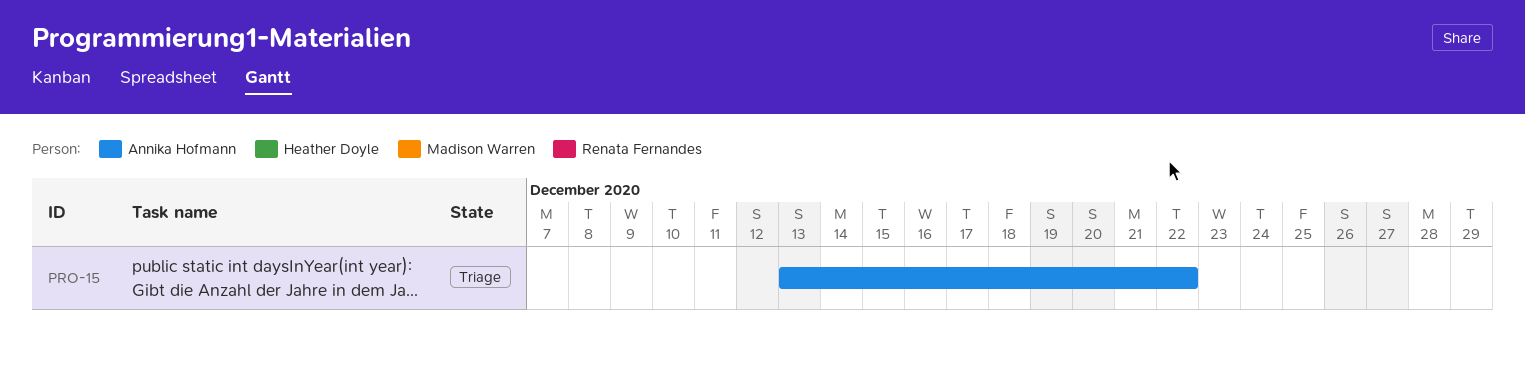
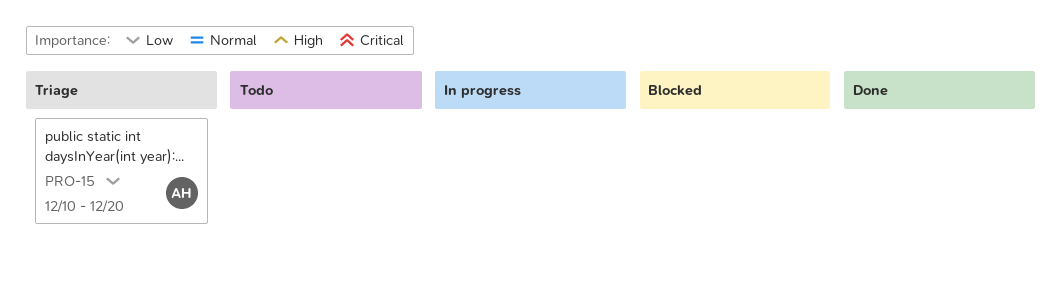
PRO-15, start: Dec 13 -> Dec 10
PRO-15, due: Dec 22 -> Dec 20

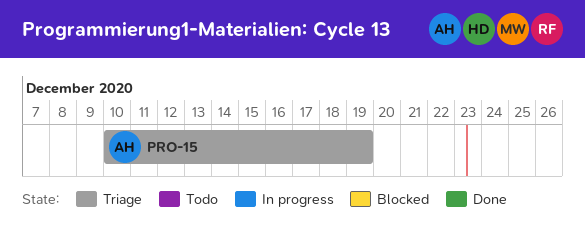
PRO-15, due: Dec 20 -> Dec 19

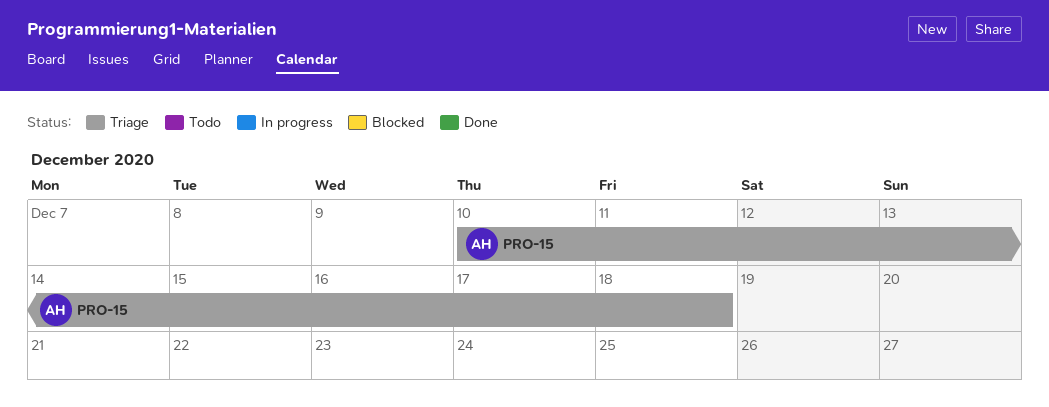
PRO-15, due: Dec 19 -> Dec 18

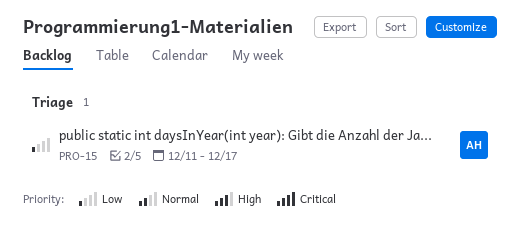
PRO-15, start: Dec 10 -> Dec 11
PRO-15, due: Dec 18 -> Dec 17

